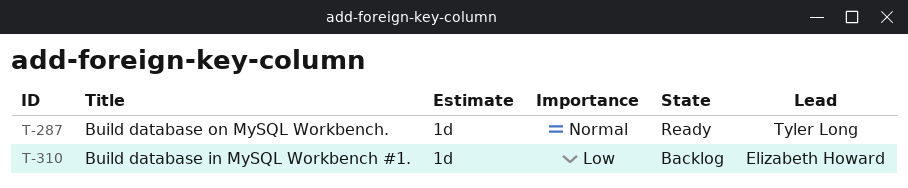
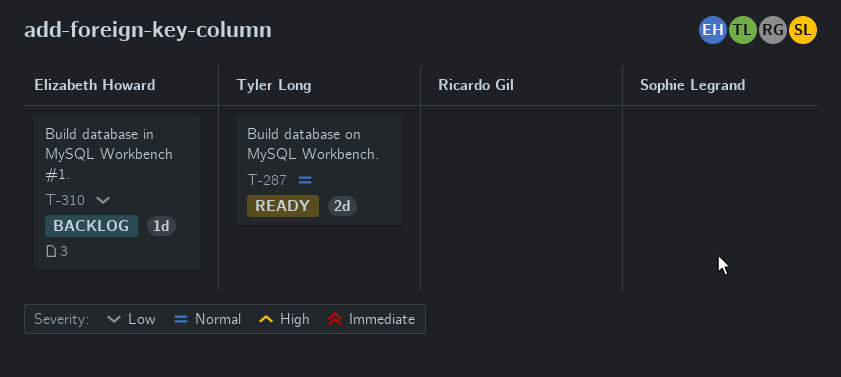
T-287, estimate: 1d -> 2d

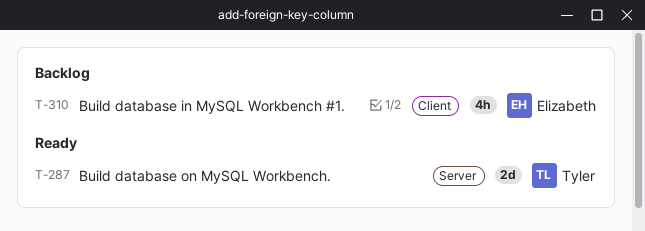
T-310, estimate: 1d -> 4h

